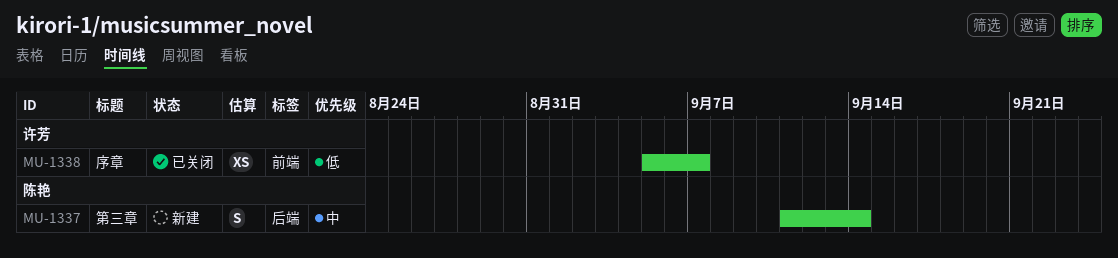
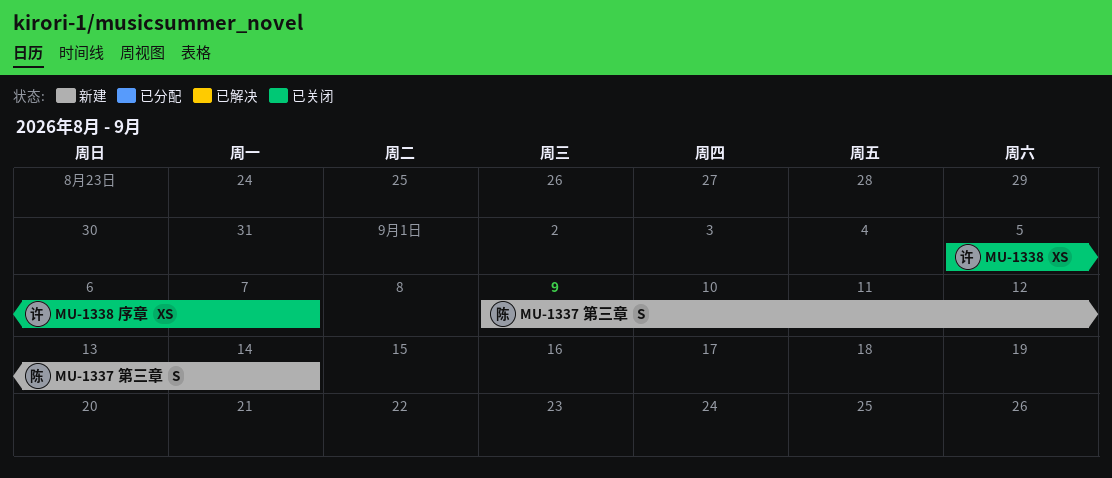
MU-1337, start: Sep 11 -> Sep 9

